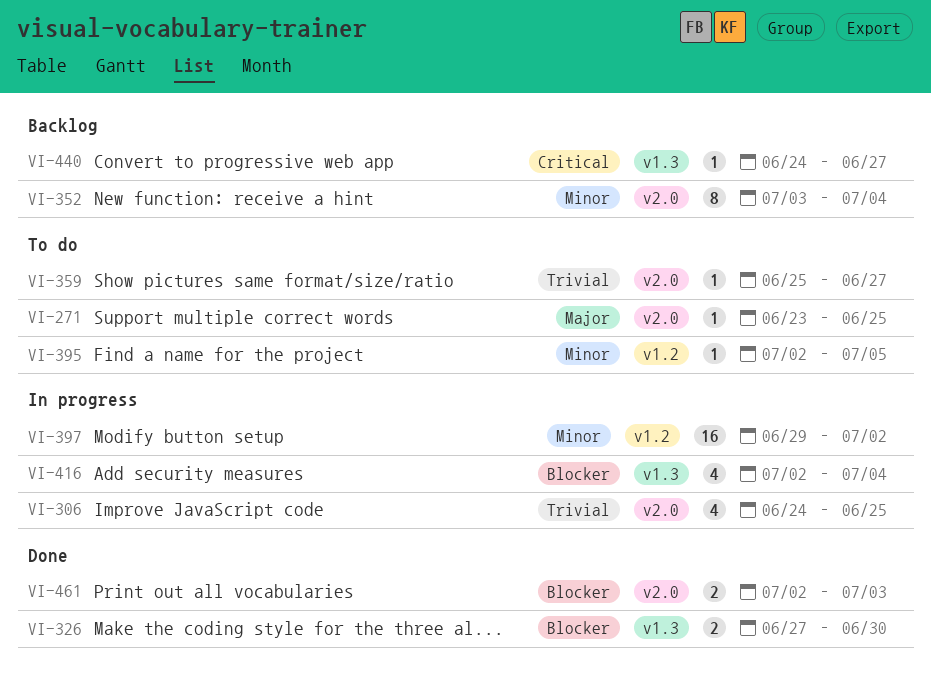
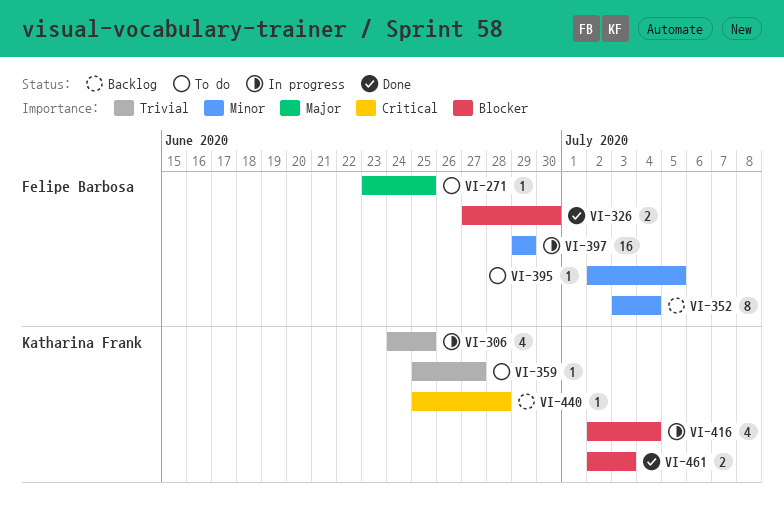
VI-397, due: Jul 2 -> Jun 29
VI-440, start: Jun 24 -> Jun 25
VI-440, due: Jun 27 -> Jun 28

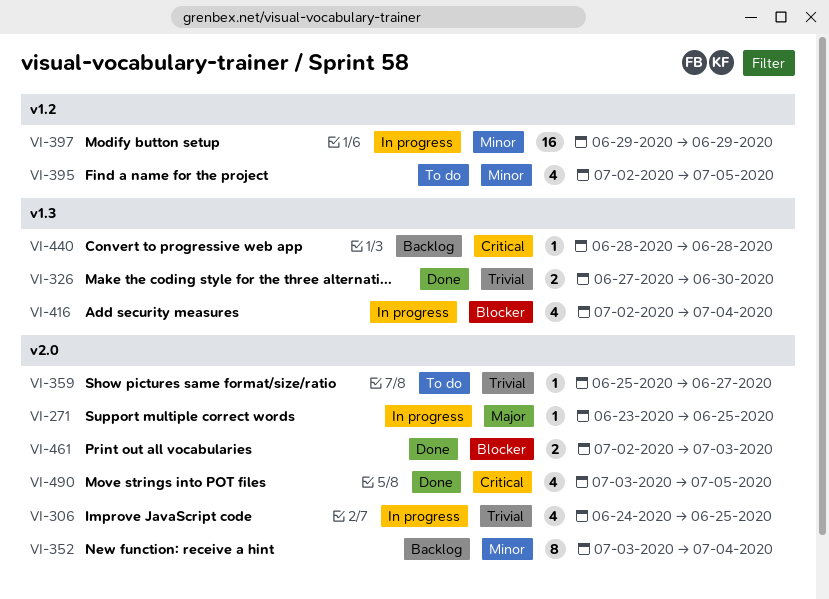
VI-271, status: To do -> In progress
VI-326, priority: Blocker -> Trivial
VI-395, estimate: 1 -> 4
VI-440, start: Jun 25 -> Jun 28
VI-490: none -> present

